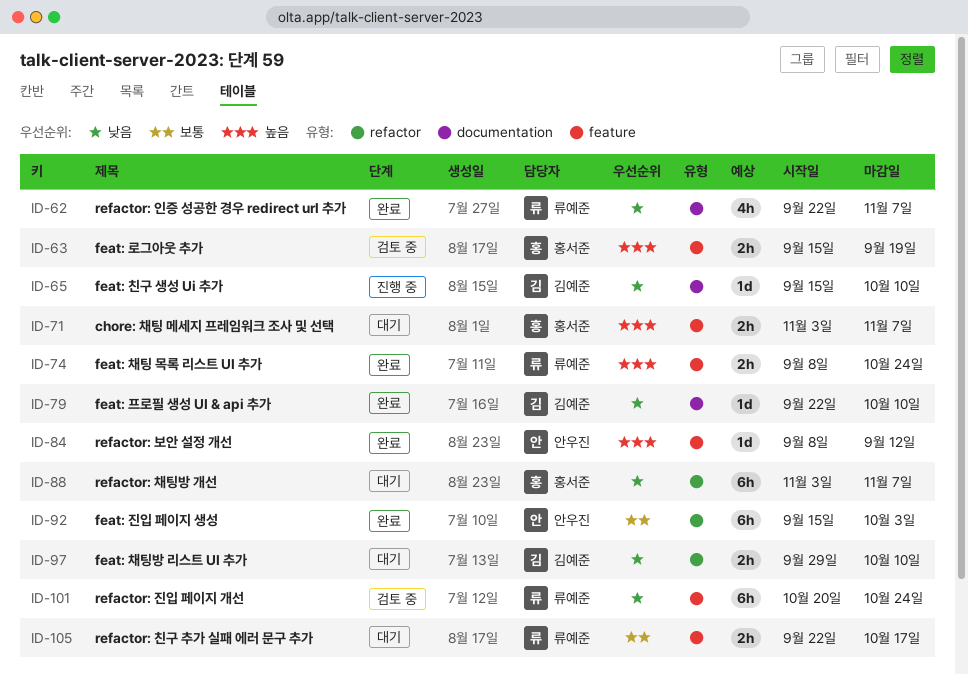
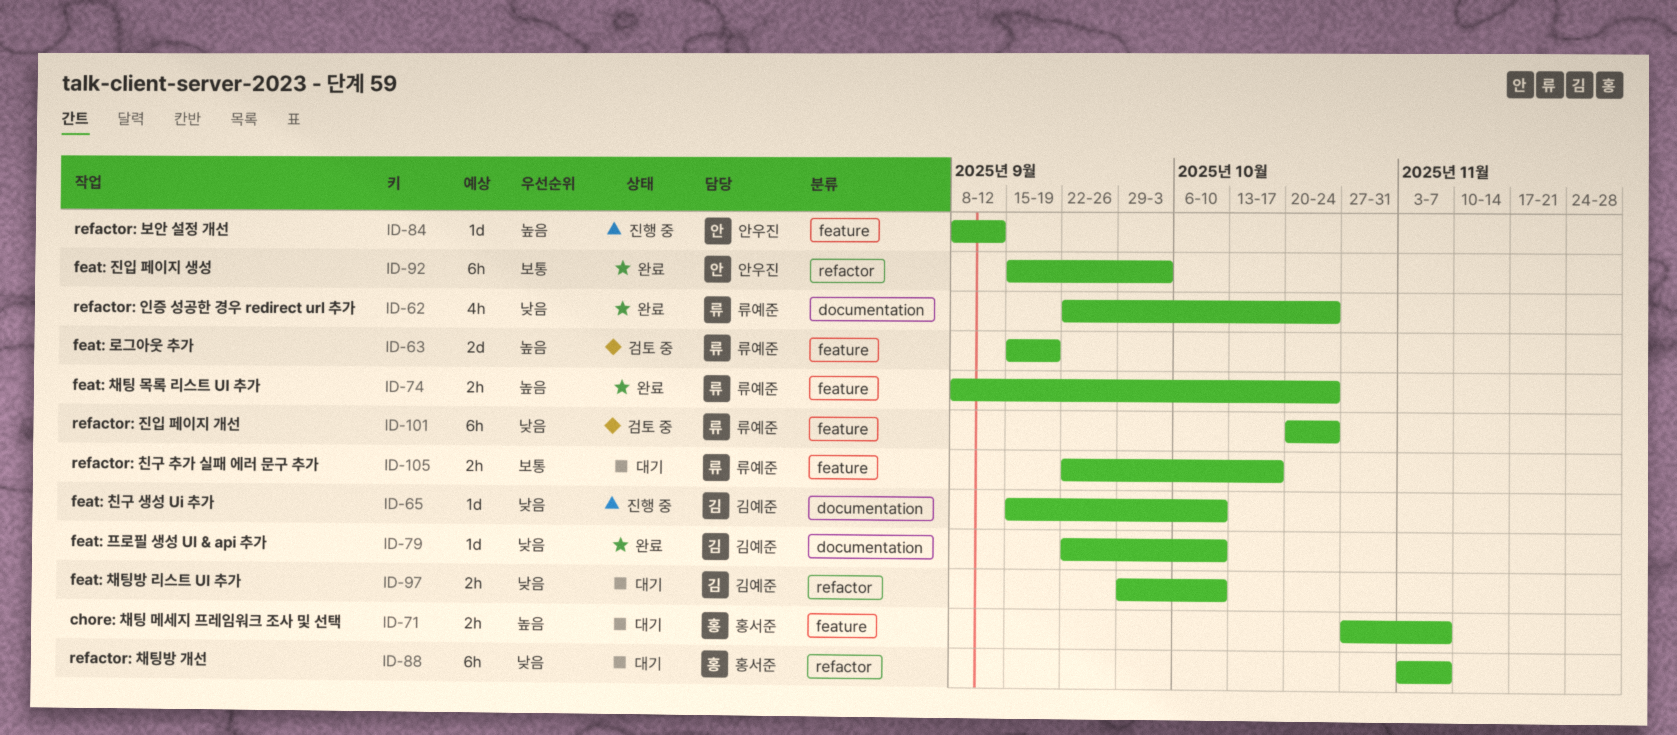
ID-62, due: Nov 7 -> Oct 24
ID-63, owner: 홍서준 -> 류예준
ID-63, estimate: 2h -> 2d
ID-71, start: Nov 3 -> Oct 27
ID-84, status: 완료 -> 진행 중

